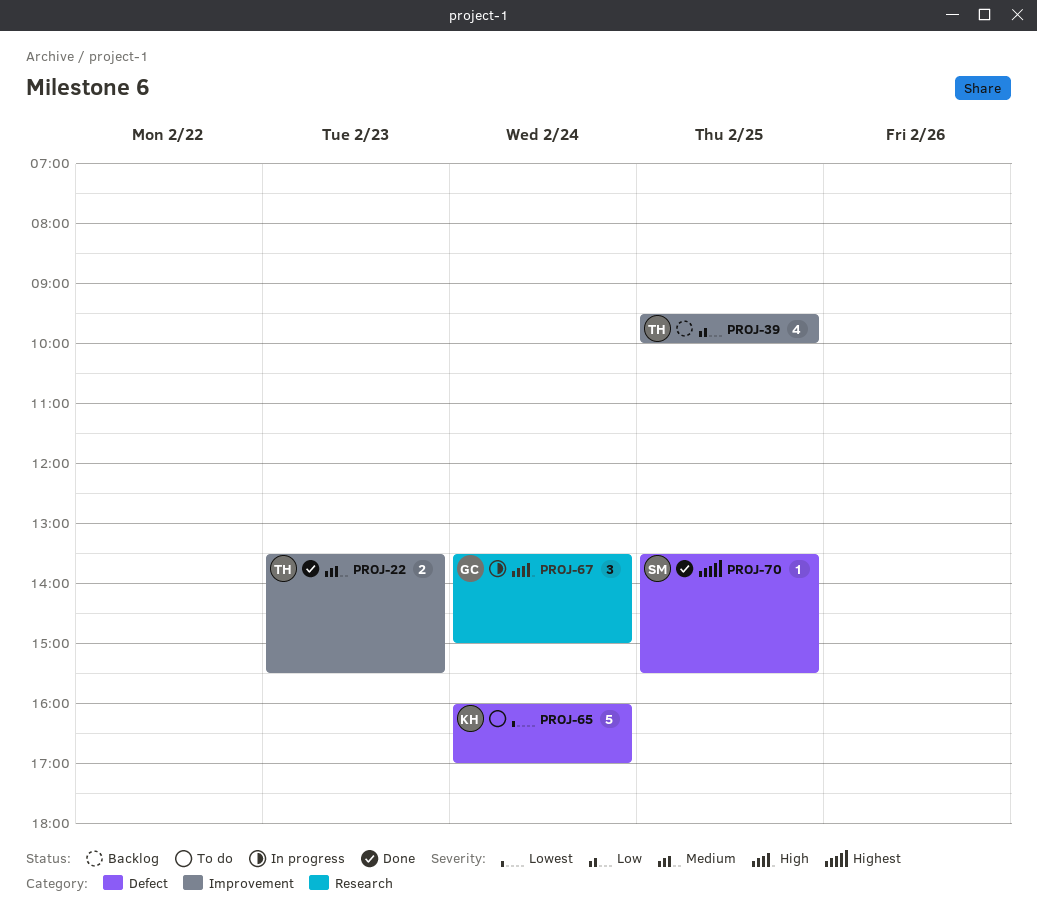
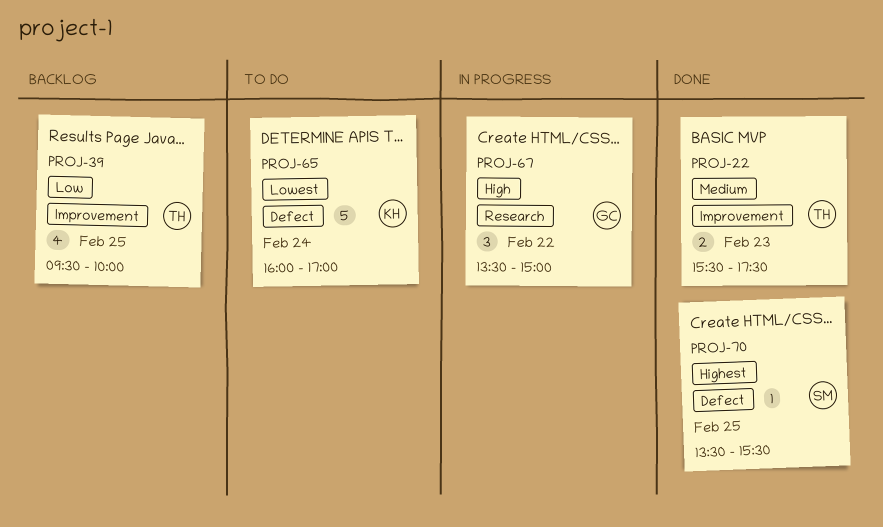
PROJ-22, begins: 13:30 -> 15:30
PROJ-22, ends: 15:30 -> 17:30
PROJ-67, day: Feb 24 -> Feb 22

